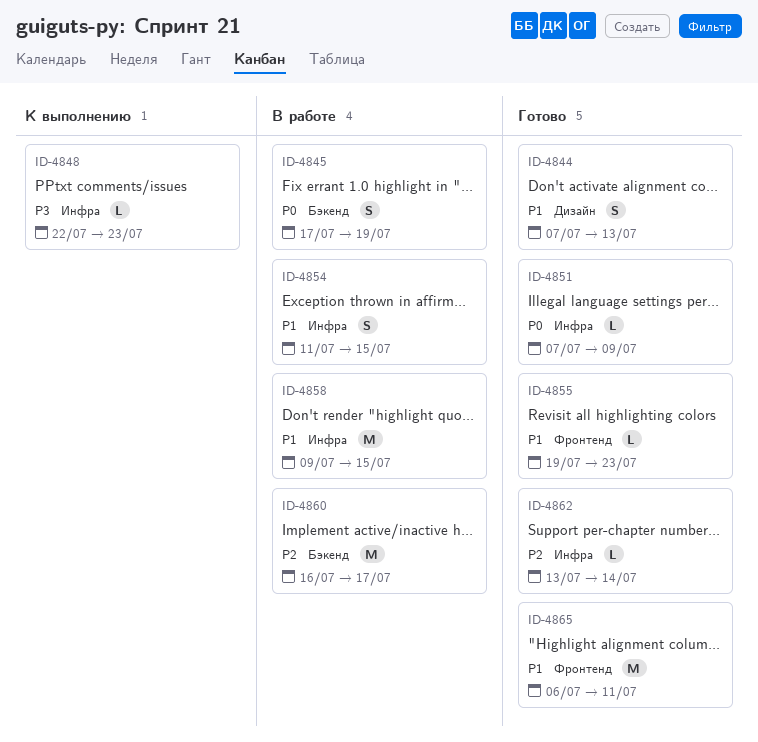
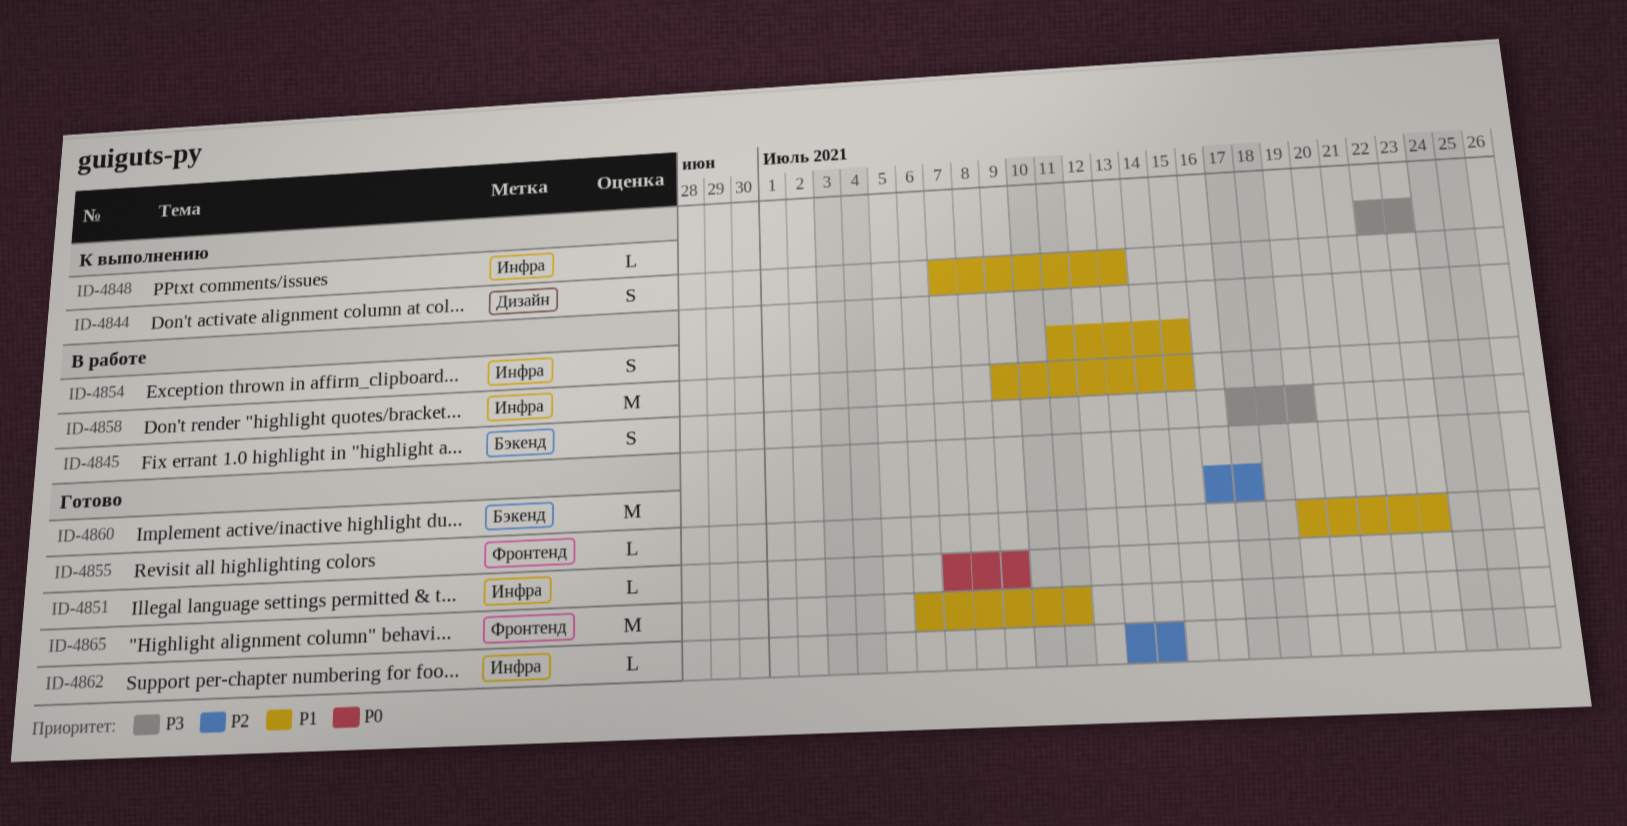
ID-4844, status: Готово -> К выполнению
ID-4845, priority: P0 -> P3
ID-4860, status: В работе -> Готово

